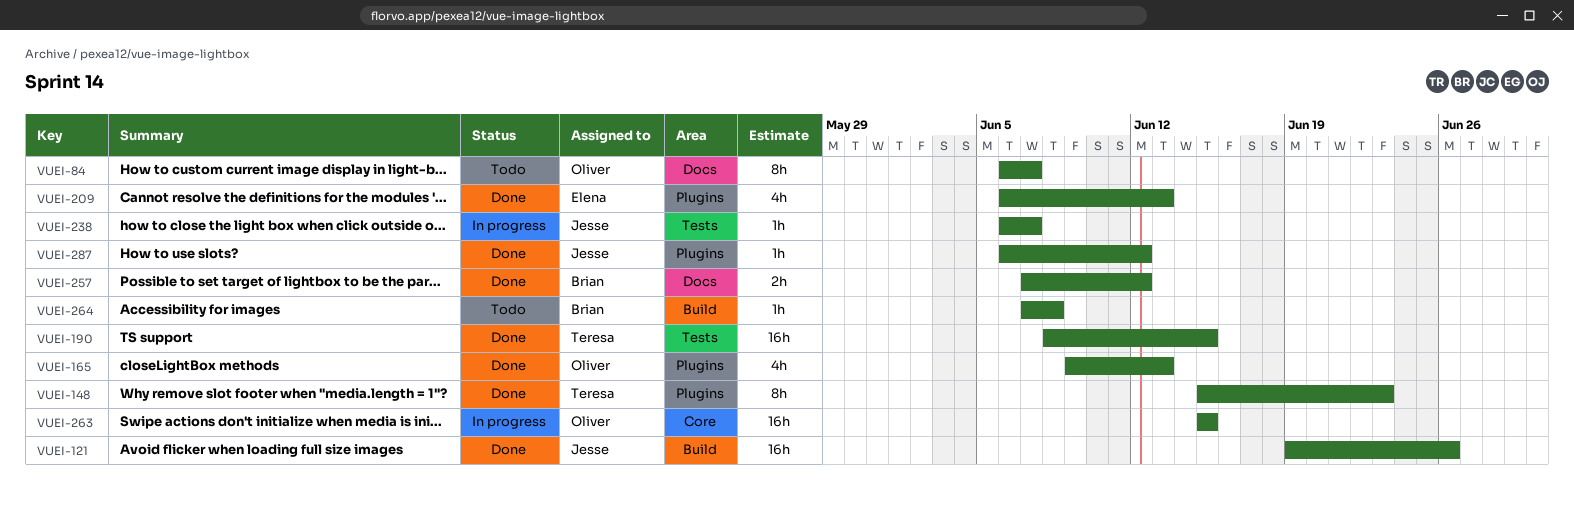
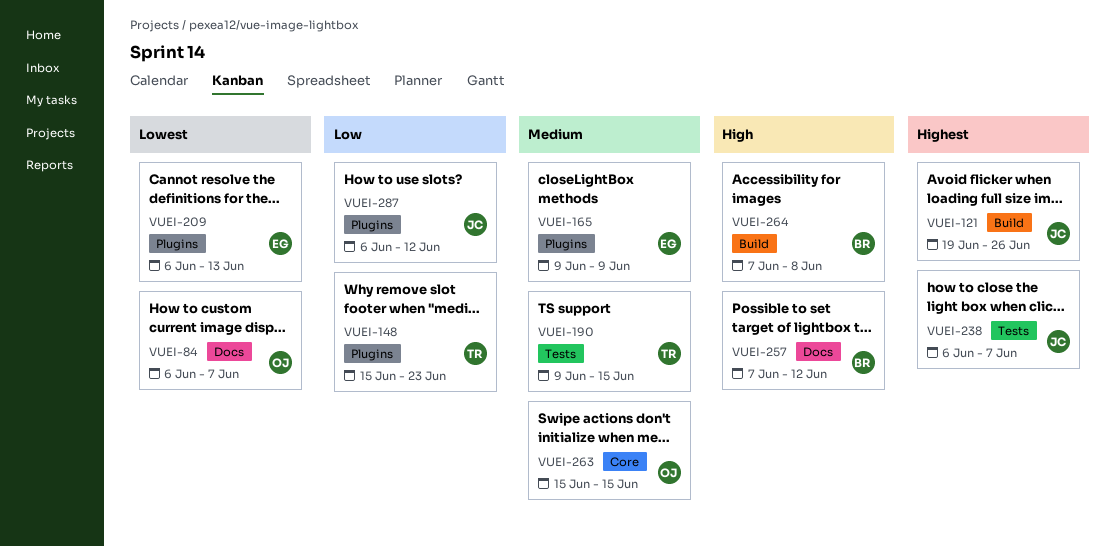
VUEI-165, owner: Oliver -> Elena
VUEI-165, due: Jun 13 -> Jun 9
VUEI-190, start: Jun 8 -> Jun 9

